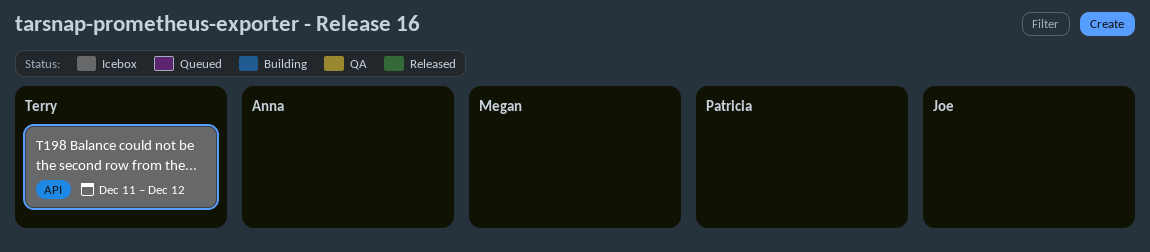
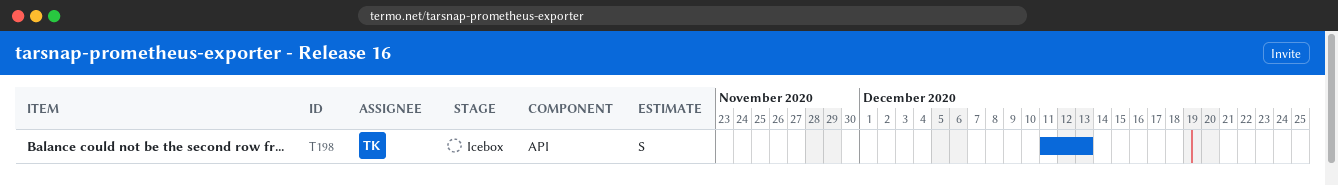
T198, due: Dec 12 -> Dec 13

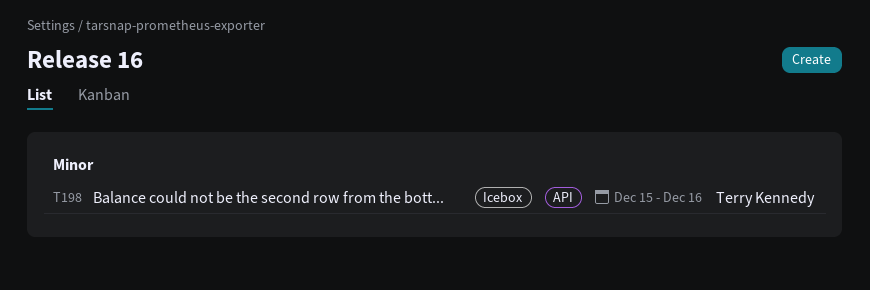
T198, start: Dec 11 -> Dec 15
T198, due: Dec 13 -> Dec 16

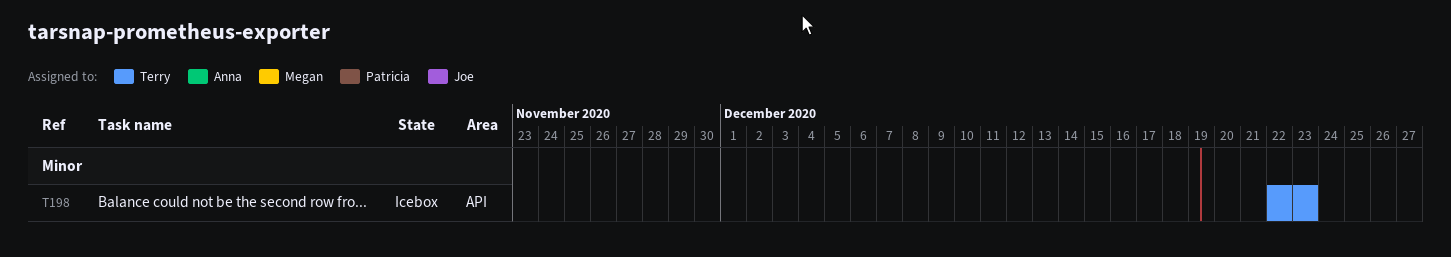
T198, start: Dec 15 -> Dec 22
T198, due: Dec 16 -> Dec 23

